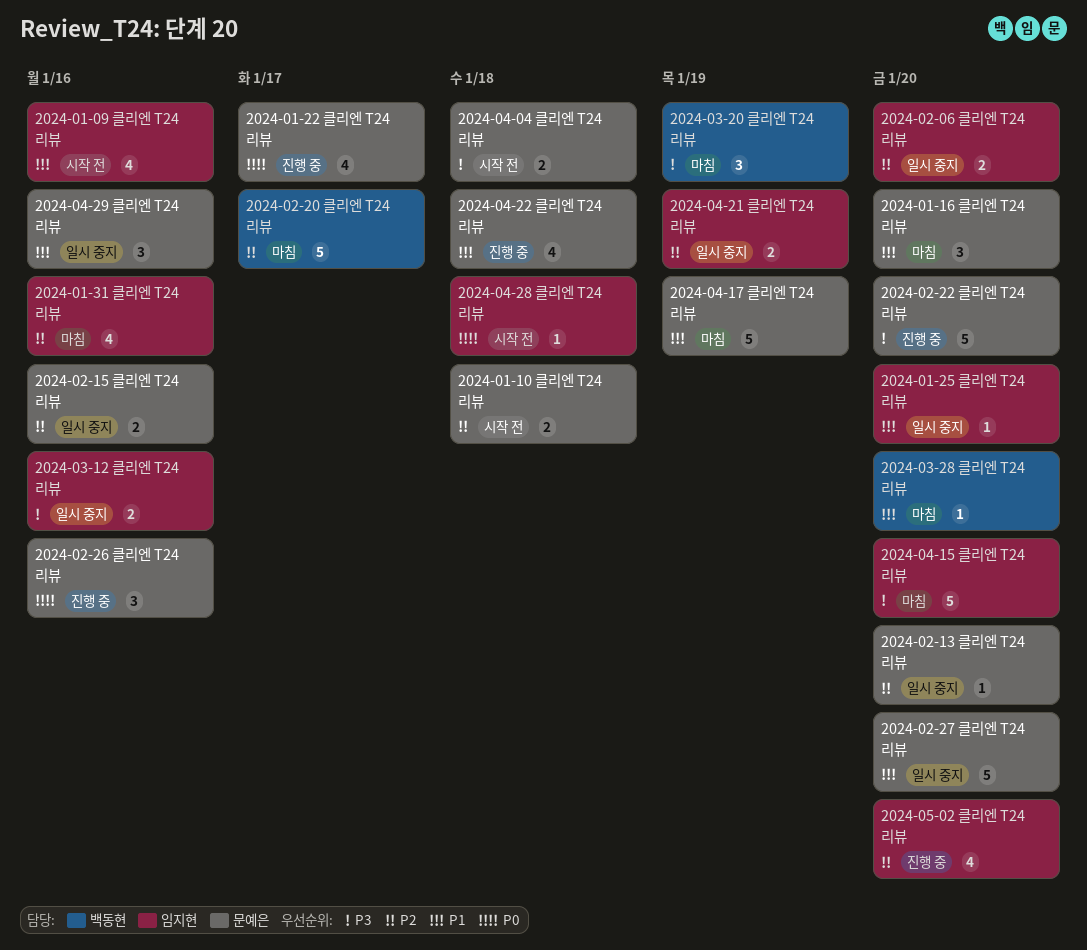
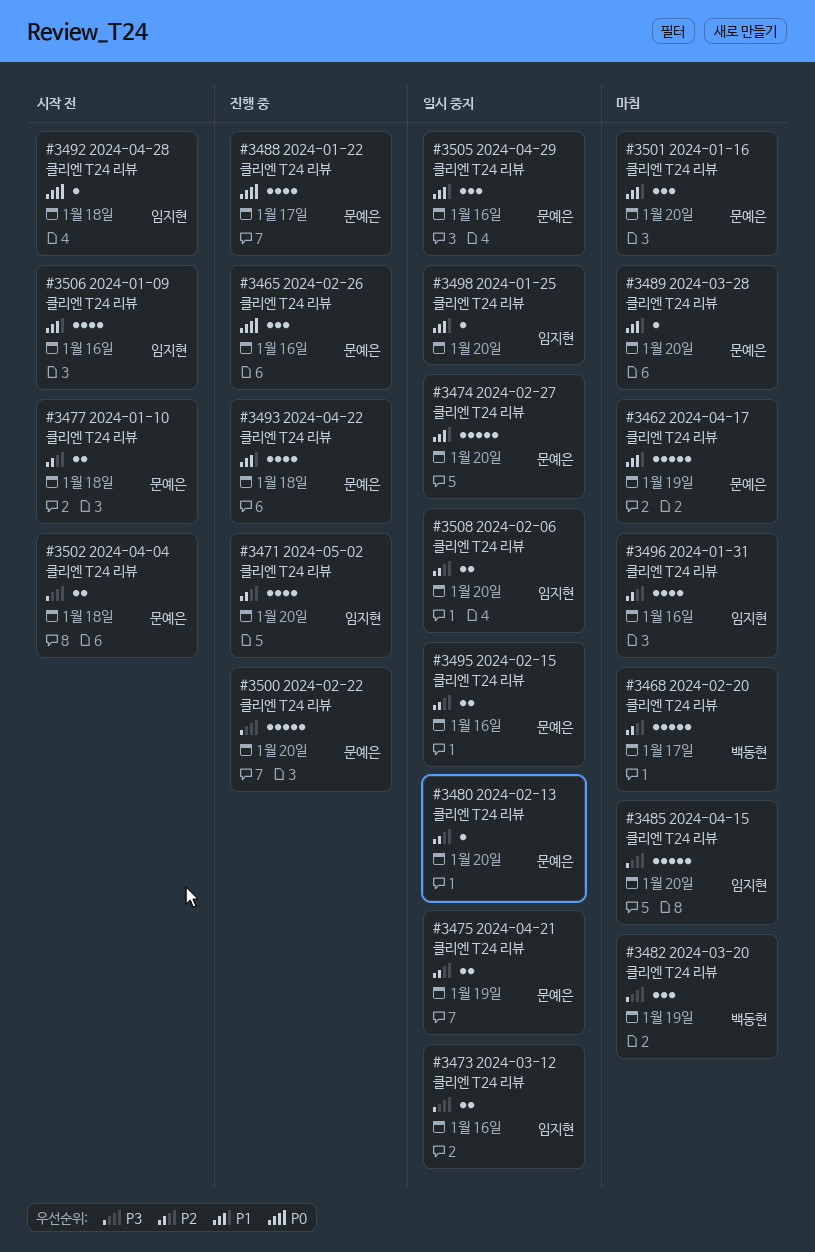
2024-03-28 클리엔 T24 리뷰, owner: 백동현 -> 문예은
2024-04-21 클리엔 T24 리뷰, owner: 임지현 -> 문예은

